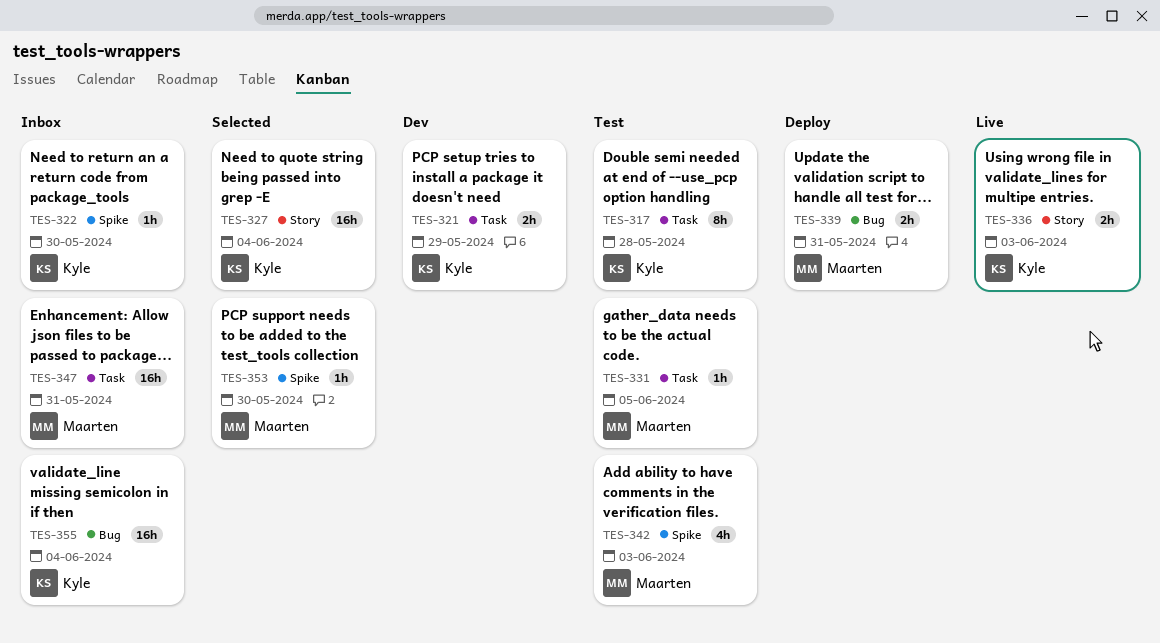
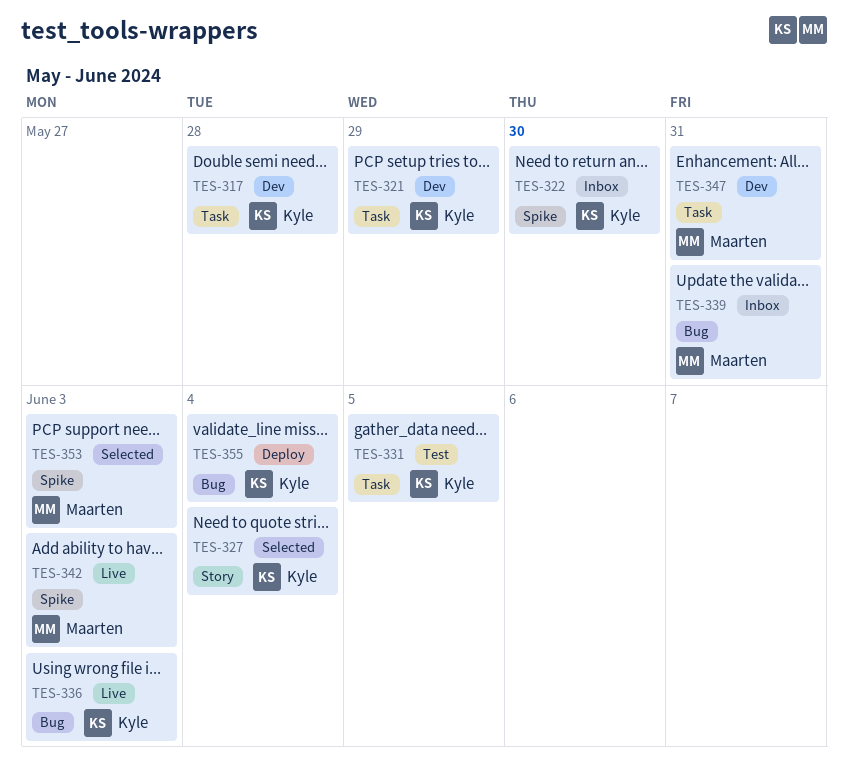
TES-317, status: Test -> Dev
TES-331, owner: Maarten -> Kyle
TES-336, label: Story -> Bug
TES-339, status: Deploy -> Inbox
TES-342, status: Test -> Live
TES-347, status: Inbox -> Dev
TES-353, due: May 30 -> Jun 3
TES-355, status: Inbox -> Deploy

